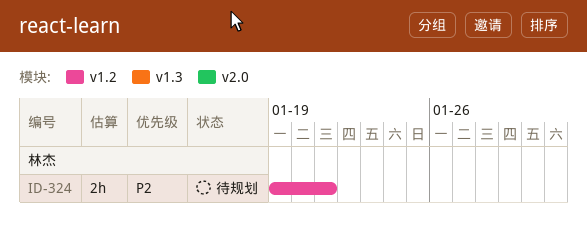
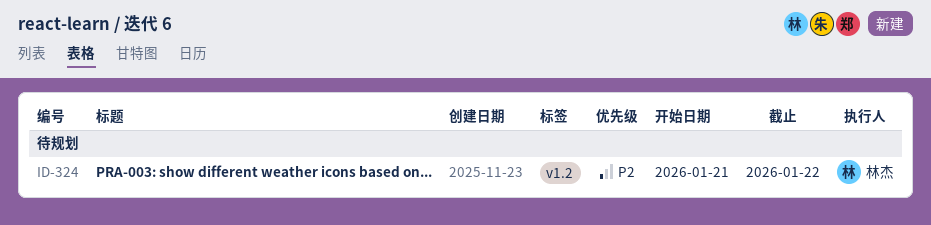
ID-324, start: Jan 19 -> Jan 21
ID-324, due: Jan 21 -> Jan 22

